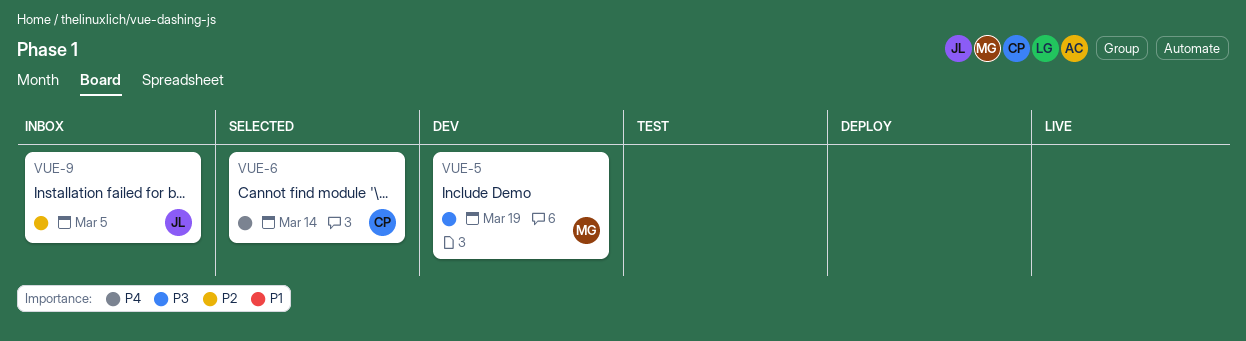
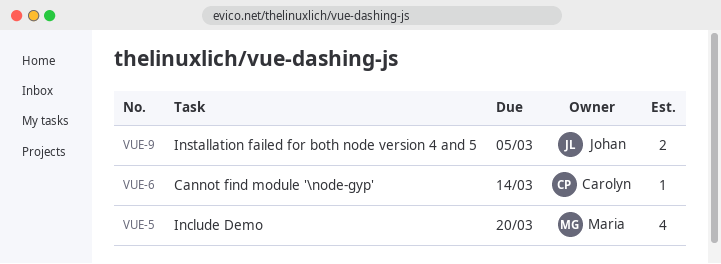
VUE-5, due: Mar 19 -> Mar 20

